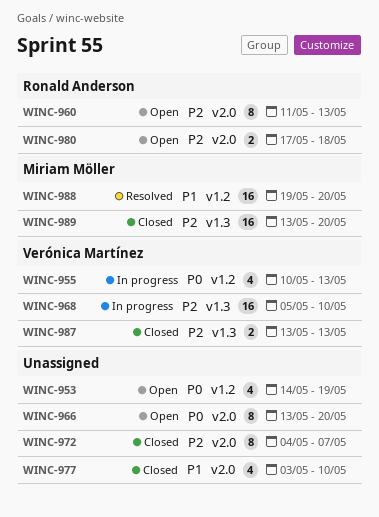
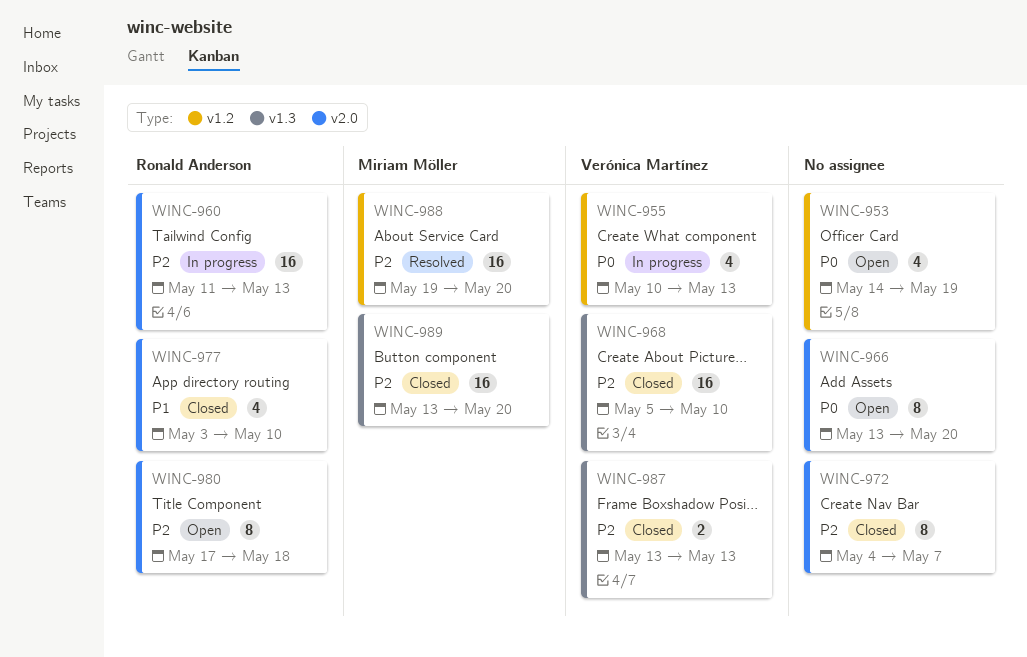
WINC-960, status: Open -> In progress
WINC-960, estimate: 8 -> 16
WINC-968, status: In progress -> Closed
WINC-977, owner: none -> Ronald Anderson
WINC-980, estimate: 2 -> 8
WINC-988, priority: P1 -> P2

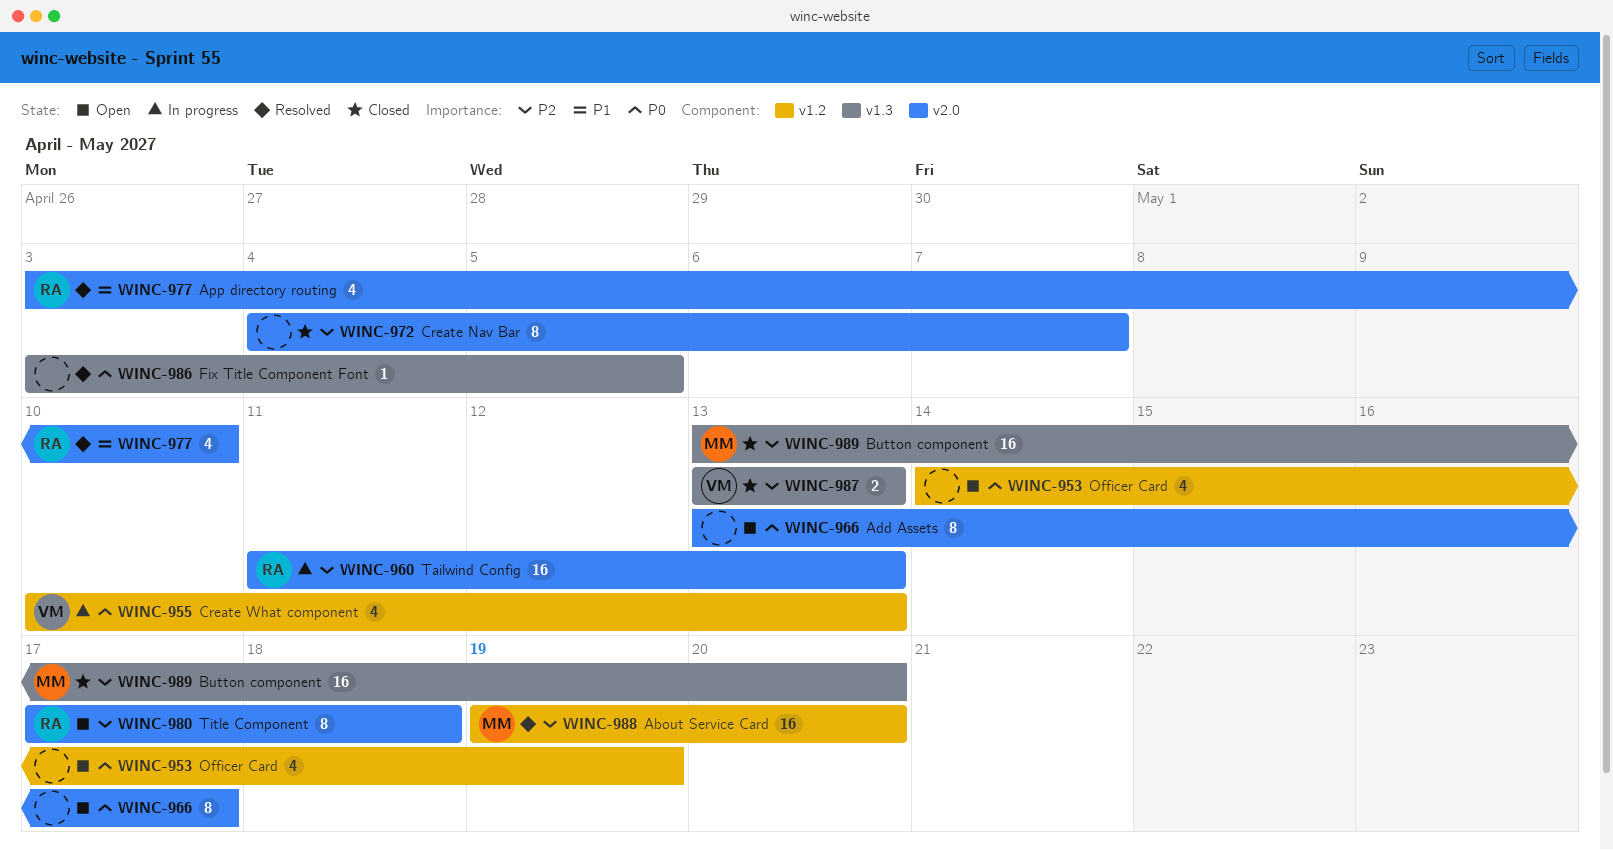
WINC-966, due: May 20 -> May 17
WINC-968: present -> none
WINC-977, status: Closed -> Resolved
WINC-986: none -> present

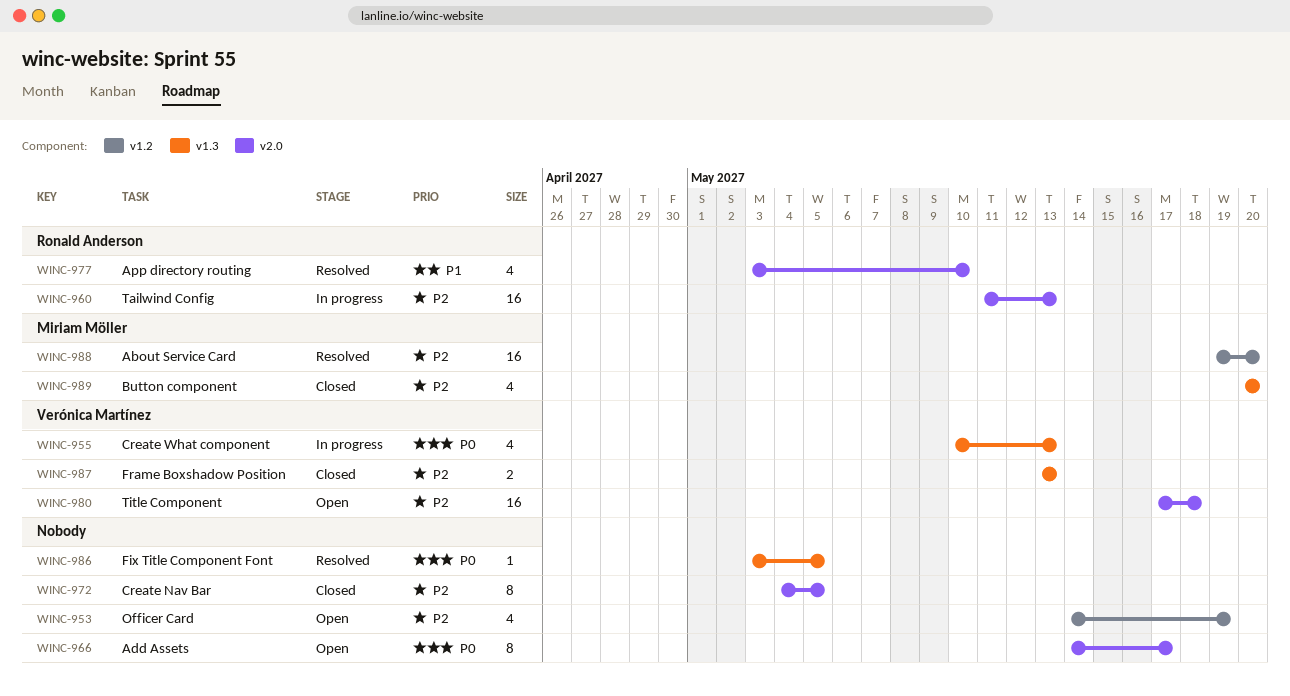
WINC-953, priority: P0 -> P2
WINC-955, label: v1.2 -> v1.3
WINC-966, start: May 13 -> May 14
WINC-972, due: May 7 -> May 5
WINC-980, owner: Ronald Anderson -> Verónica Martínez
WINC-980, estimate: 8 -> 16
WINC-989, estimate: 16 -> 4
WINC-989, start: May 13 -> May 20

